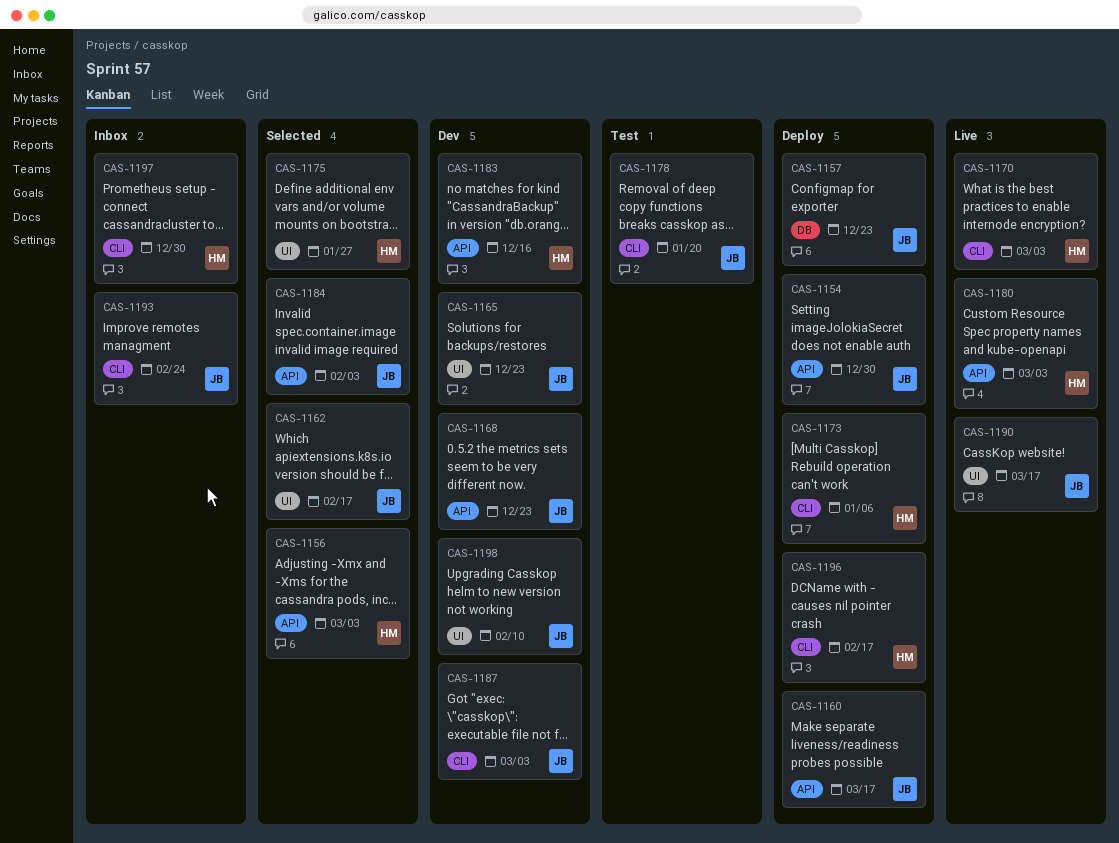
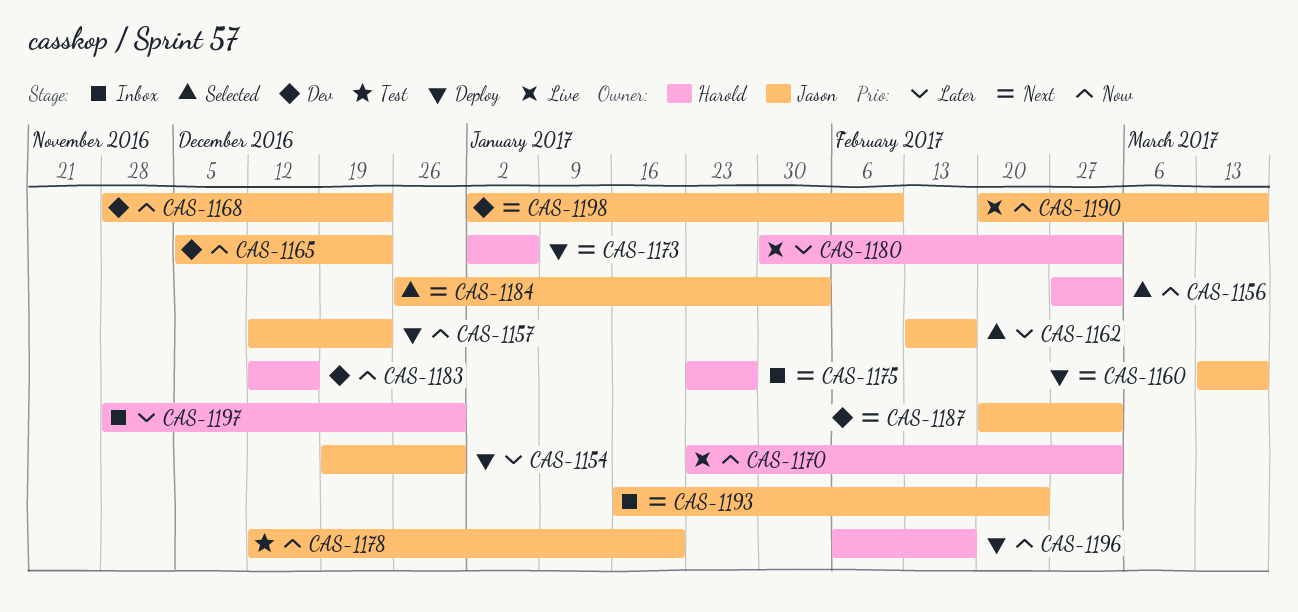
CAS-1175, status: Selected -> Inbox

